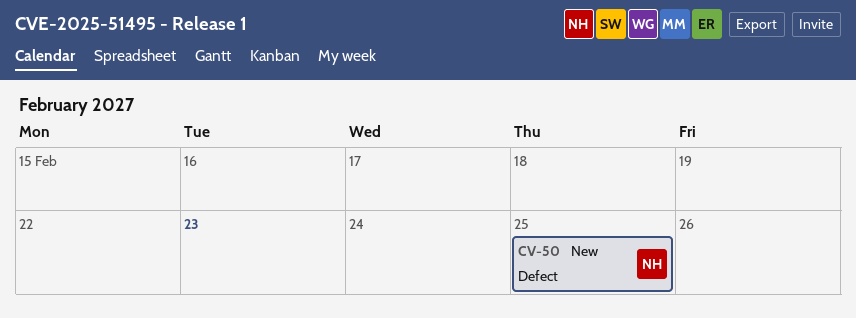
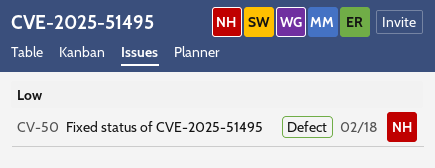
CV-50, due: Feb 25 -> Feb 18

